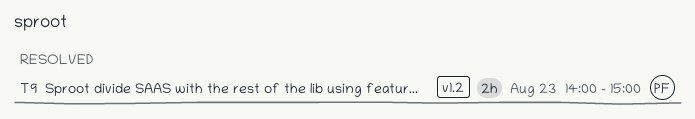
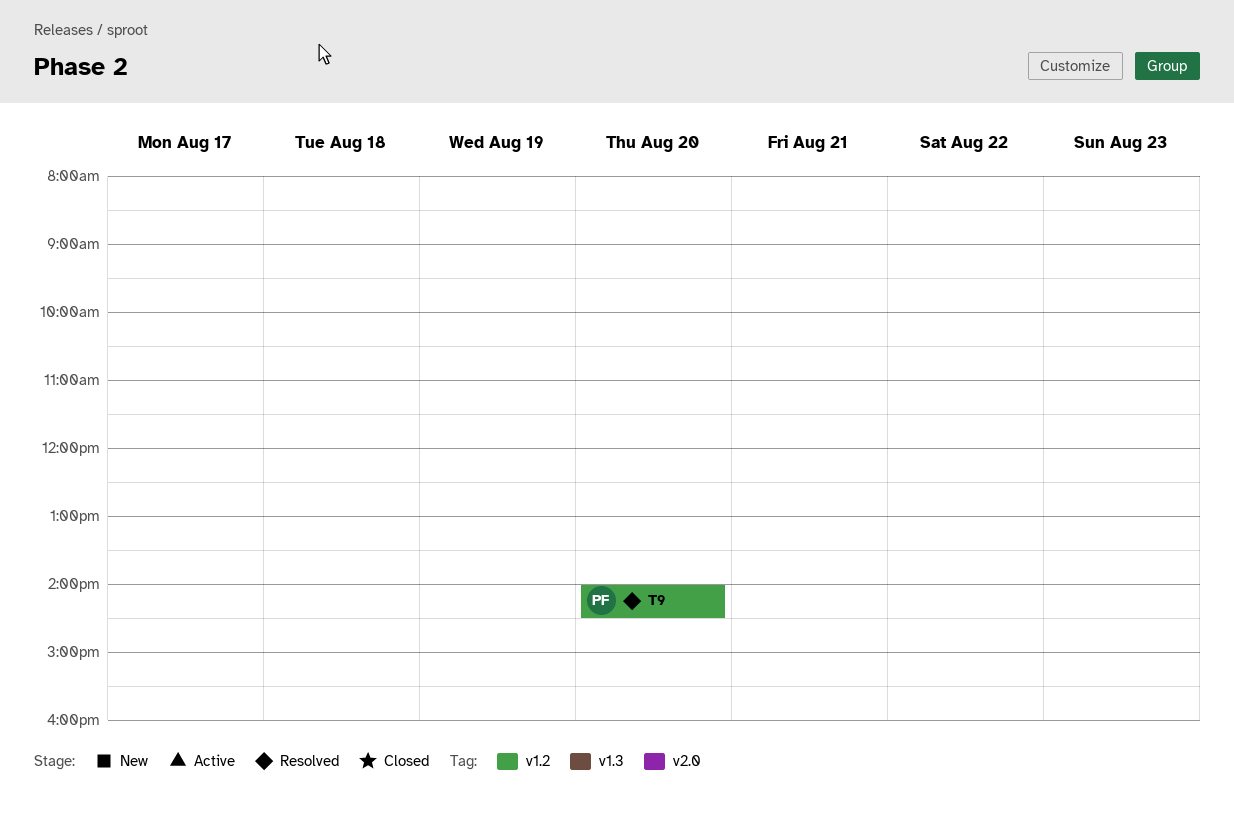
T9, day: Aug 23 -> Aug 20
T9, ends: 15:00 -> 14:30

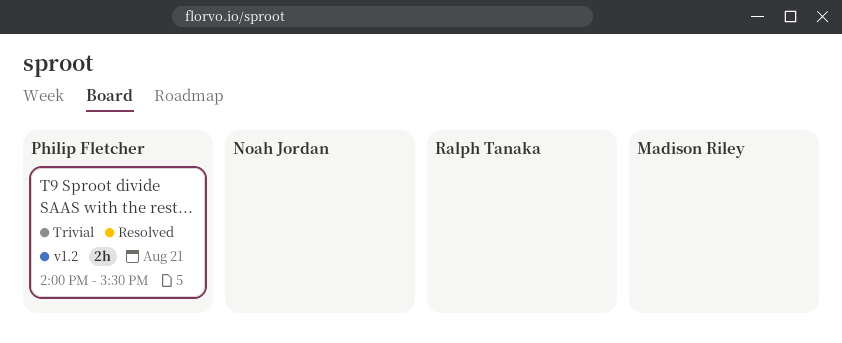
T9, day: Aug 20 -> Aug 21
T9, ends: 14:30 -> 15:30

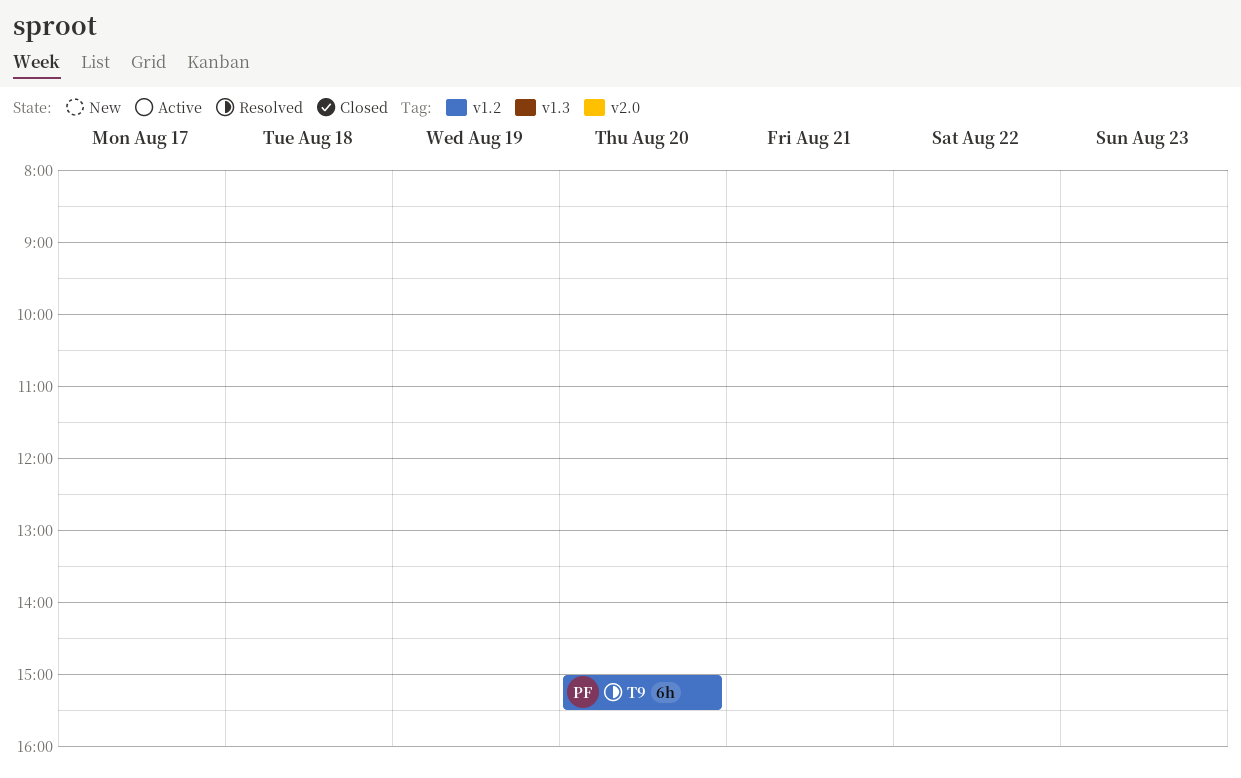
T9, estimate: 2h -> 6h
T9, day: Aug 21 -> Aug 20
T9, begins: 14:00 -> 15:00

